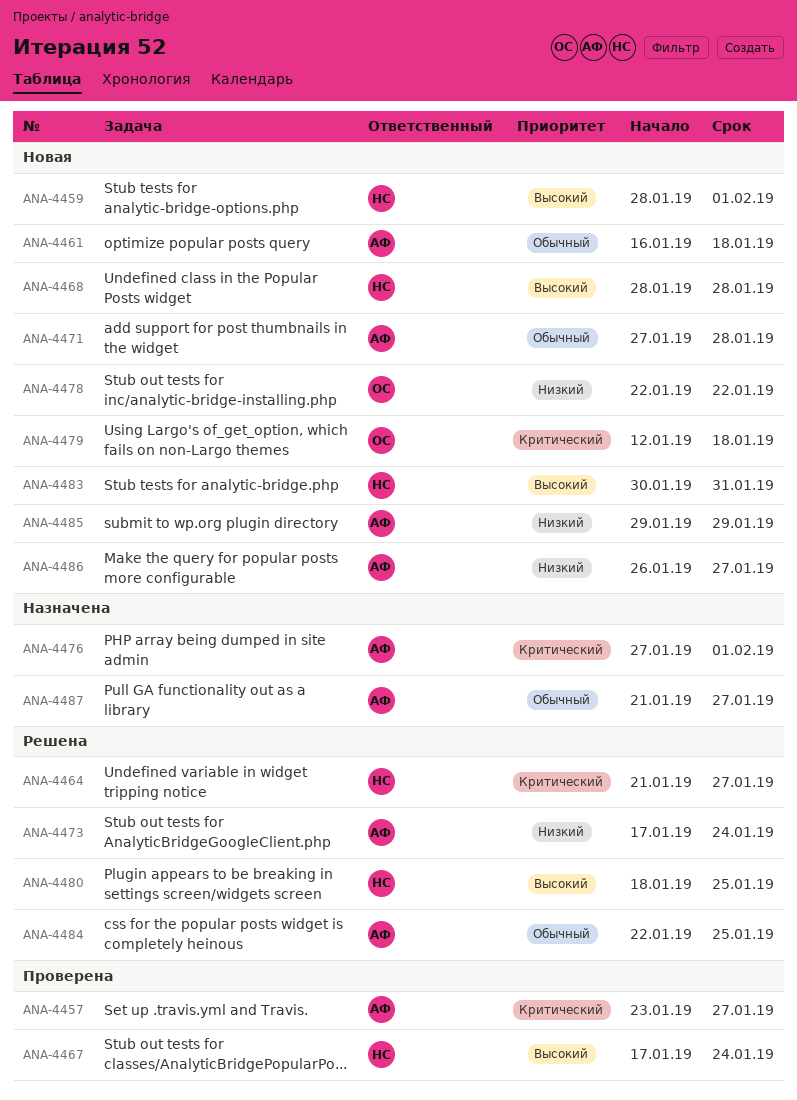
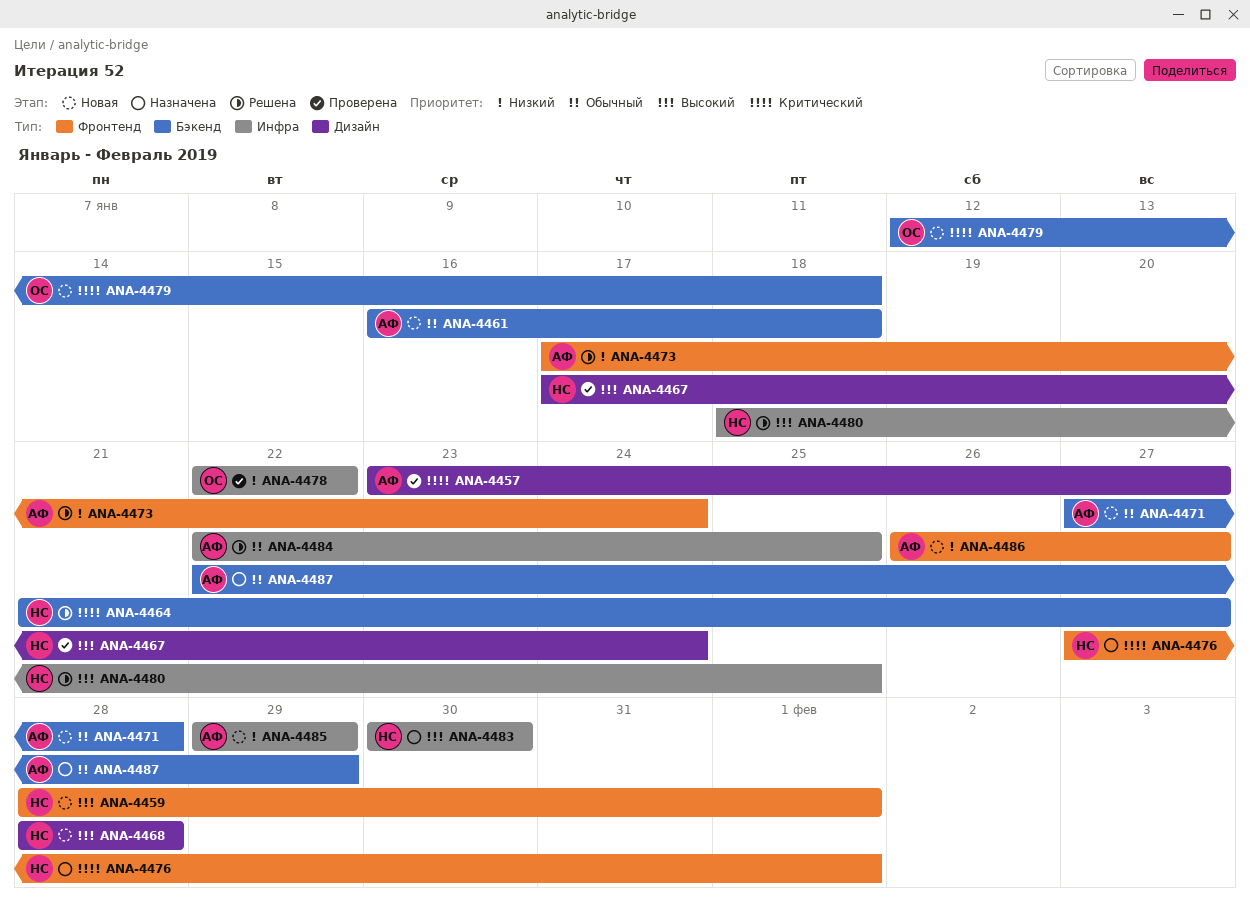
ANA-4476, owner: АФ -> НС
ANA-4478, status: Новая -> Проверена
ANA-4483, status: Новая -> Назначена
ANA-4483, due: Jan 31 -> Jan 30
ANA-4487, start: Jan 21 -> Jan 22
ANA-4487, due: Jan 27 -> Jan 29

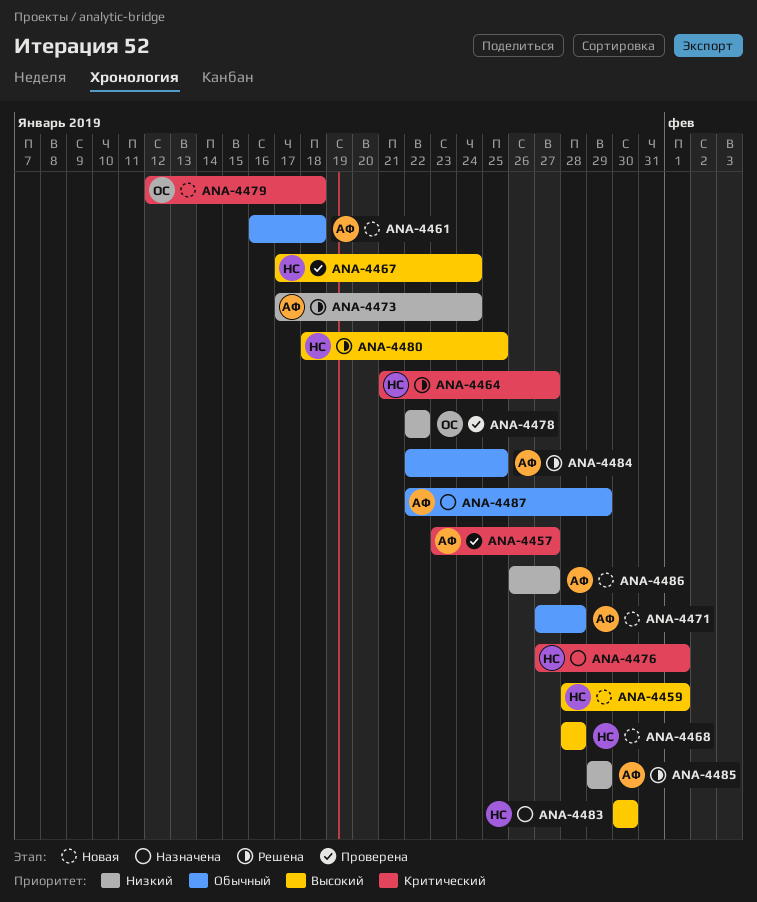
ANA-4485, status: Новая -> Решена

